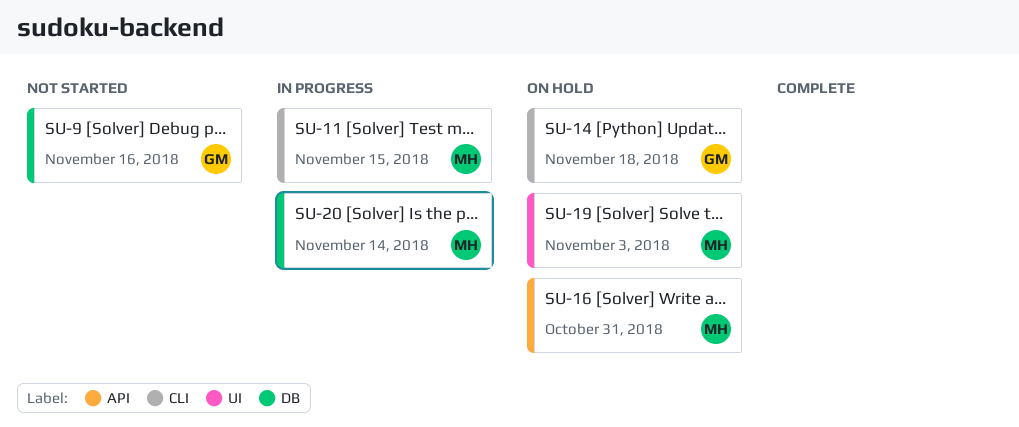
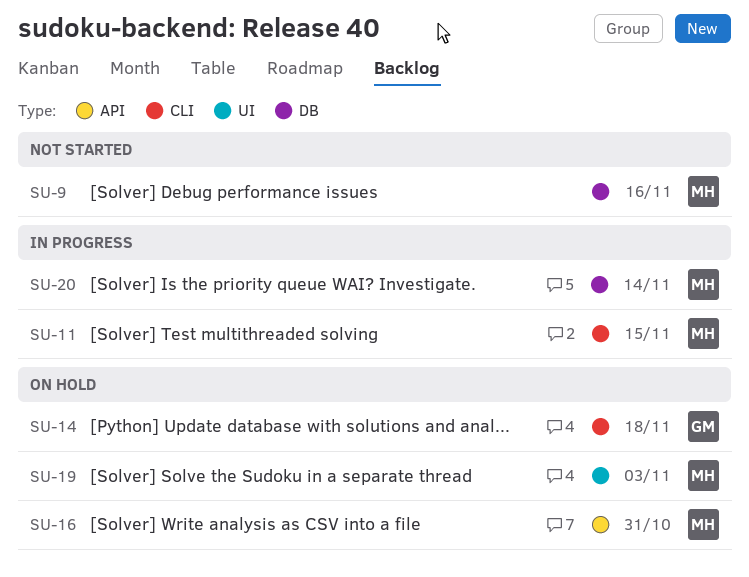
SU-9, owner: GM -> MH

